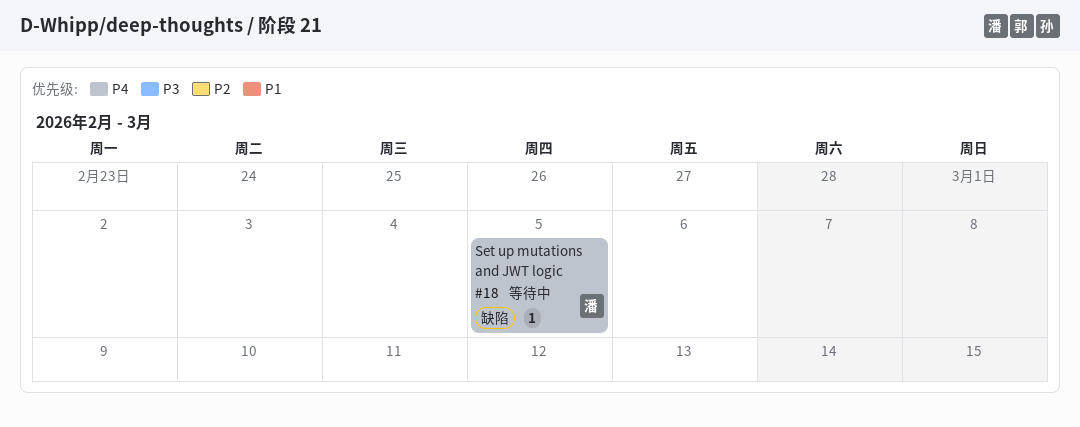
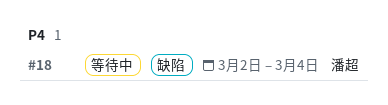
#18, due: Mar 5 -> Mar 4

